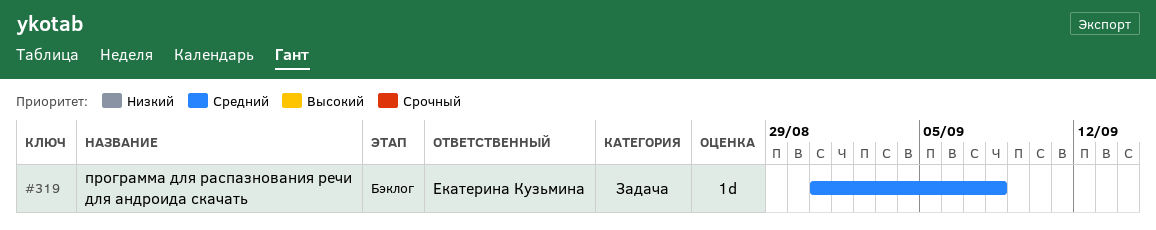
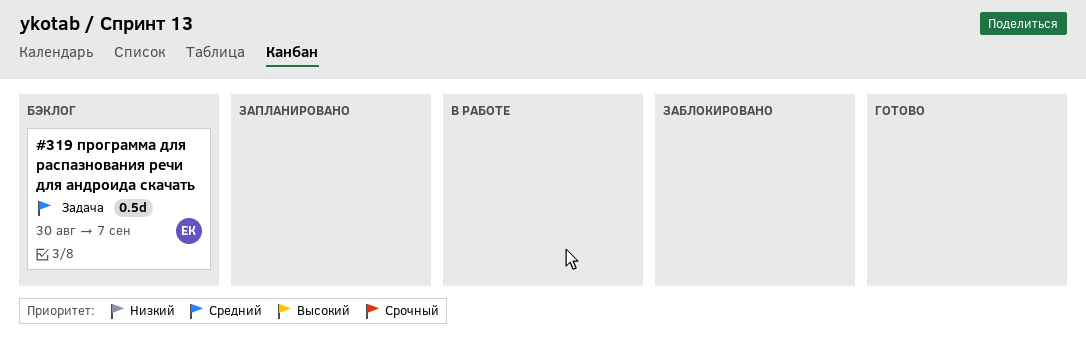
#319, estimate: 1d -> 0.5d
#319, start: Aug 31 -> Aug 30
#319, due: Sep 8 -> Sep 7

